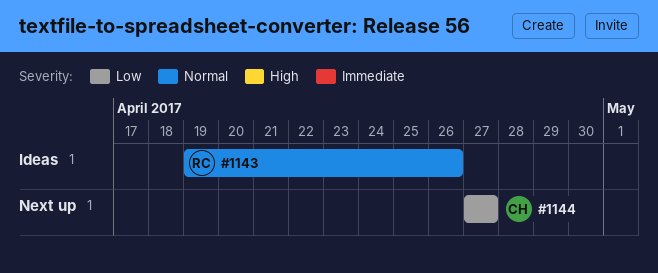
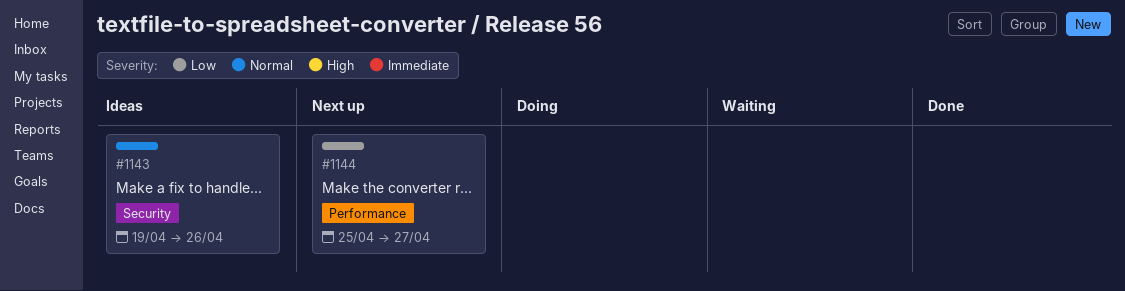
#1144, start: Apr 27 -> Apr 25

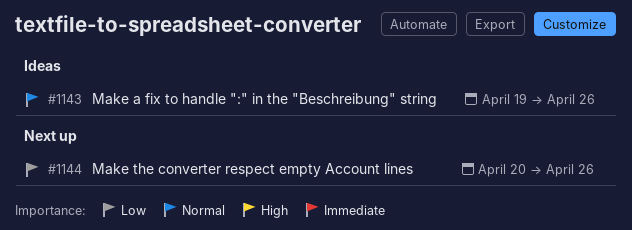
#1144, start: Apr 25 -> Apr 20
#1144, due: Apr 27 -> Apr 26

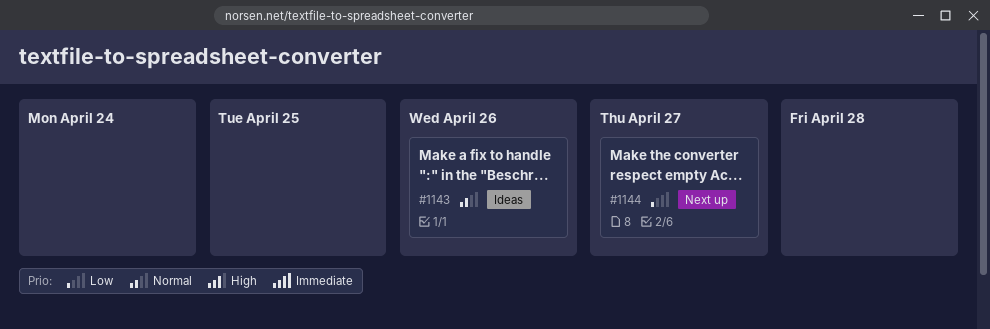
#1144, due: Apr 26 -> Apr 27

